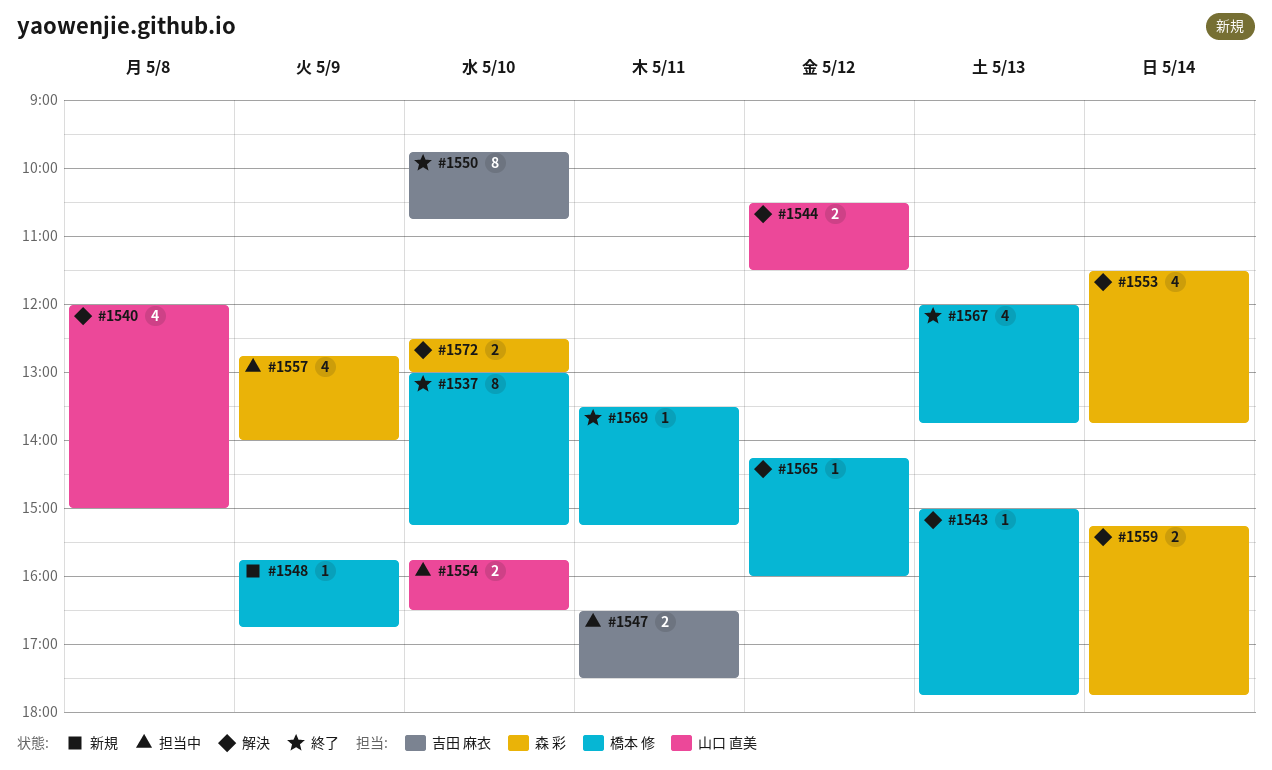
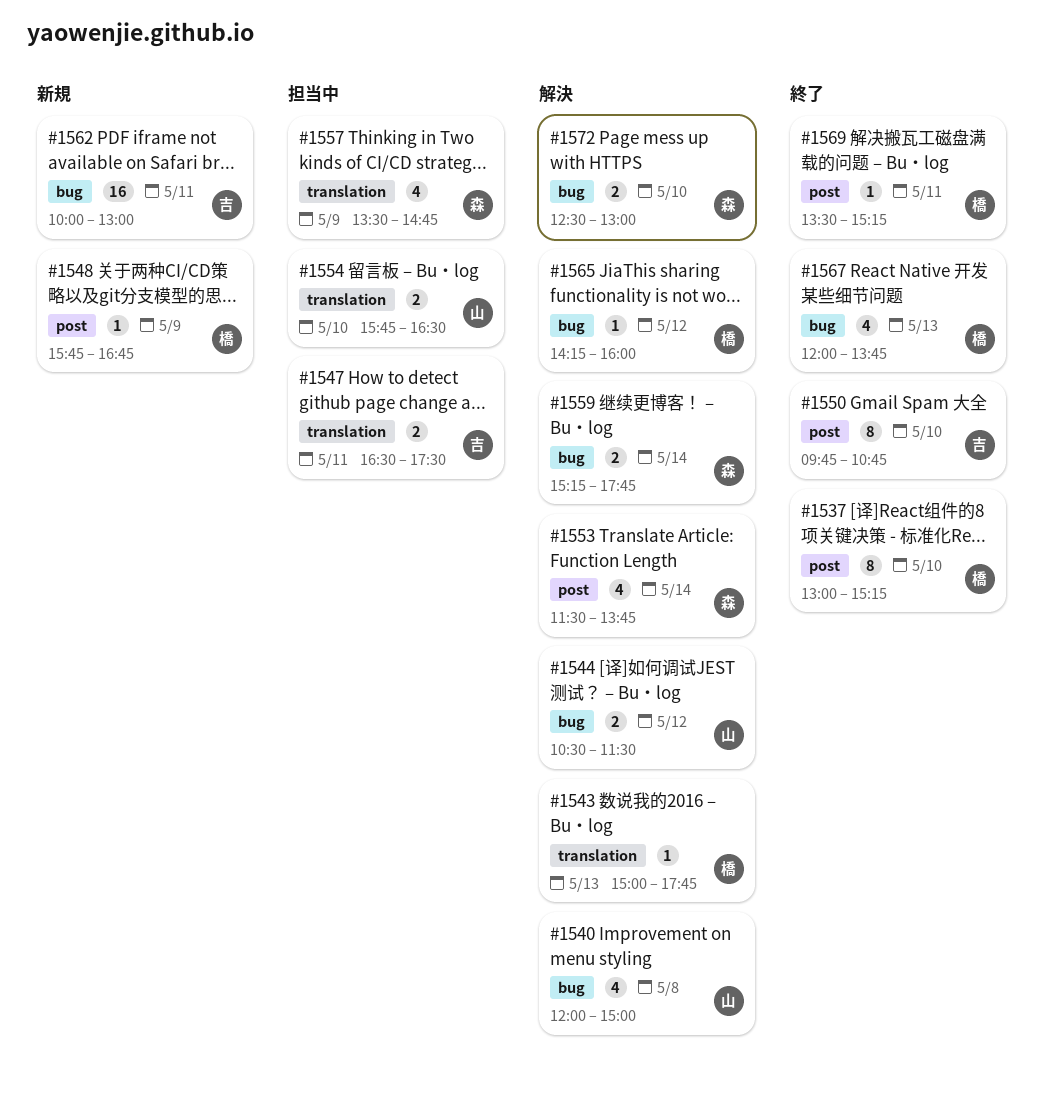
#1557, begins: 12:45 -> 13:30
#1557, ends: 14:00 -> 14:45
#1562: none -> present

